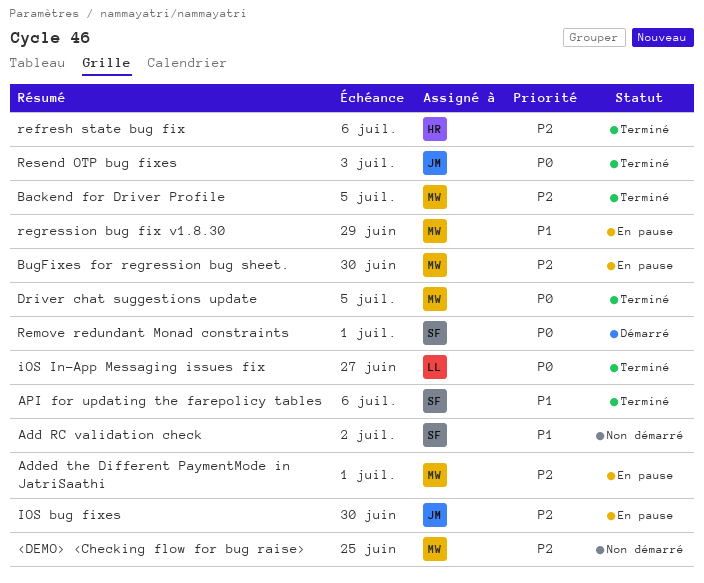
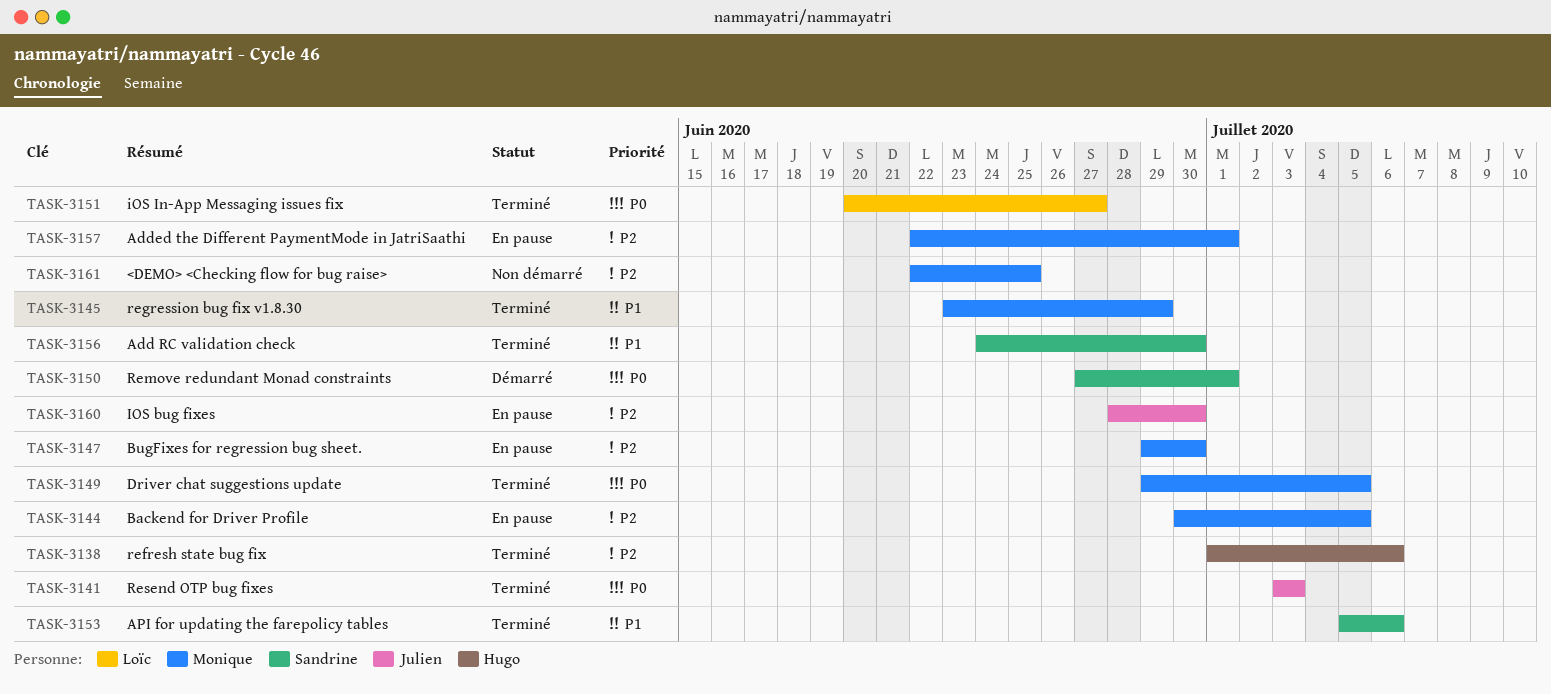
Add RC validation check, status: Non démarré -> Terminé
Add RC validation check, due: Jul 2 -> Jun 30
Backend for Driver Profile, status: Terminé -> En pause
regression bug fix v1.8.30, status: En pause -> Terminé

